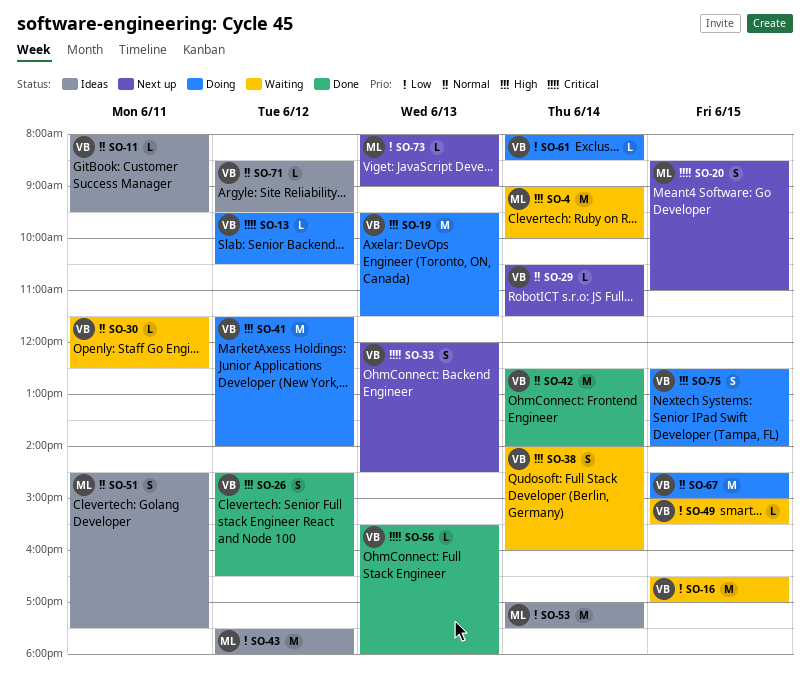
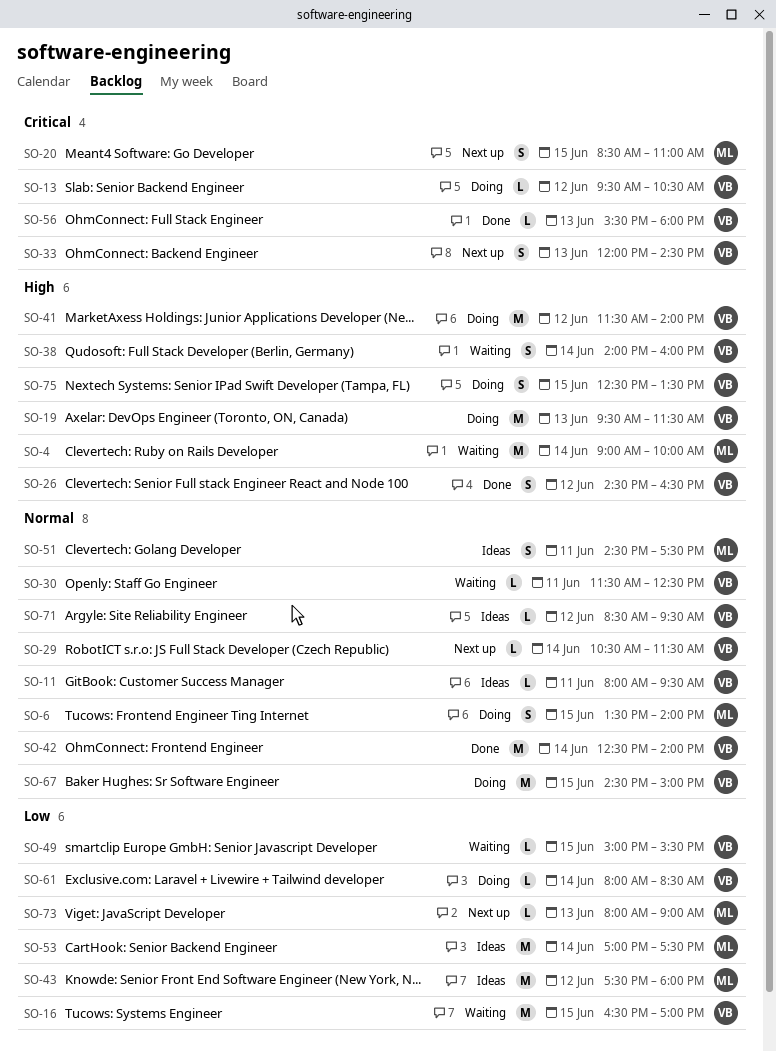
SO-6: none -> present
SO-75, ends: 14:00 -> 13:30

